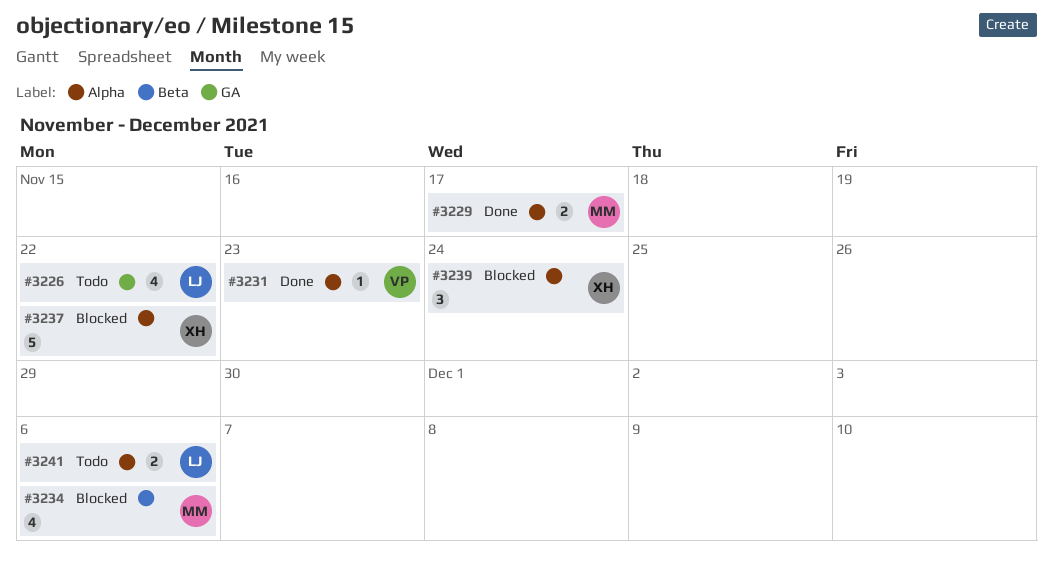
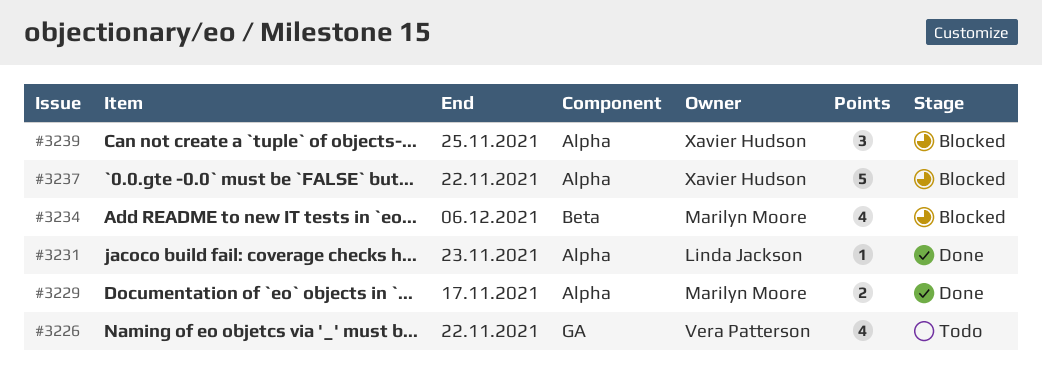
#3226, owner: Linda Jackson -> Vera Patterson
#3231, owner: Vera Patterson -> Linda Jackson
#3239, due: Nov 24 -> Nov 25
#3241: present -> none

